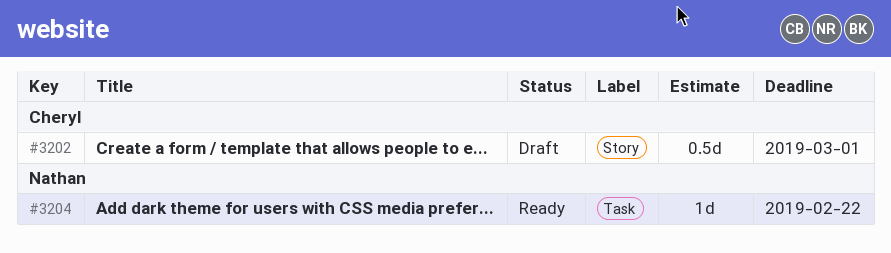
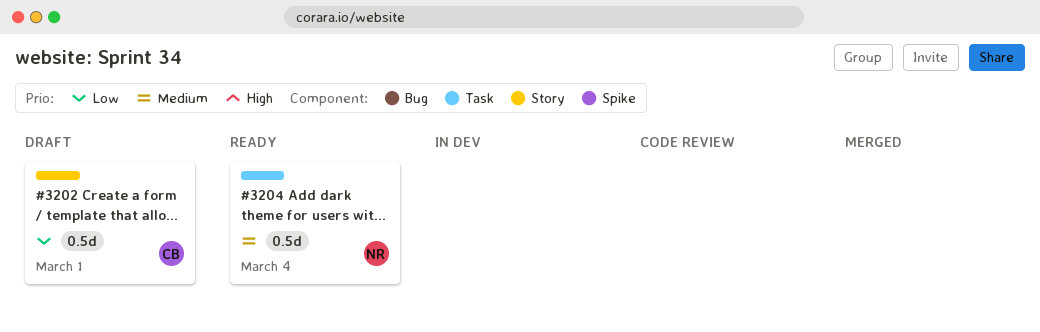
#3204, estimate: 1d -> 0.5d
#3204, due: Feb 22 -> Mar 4

